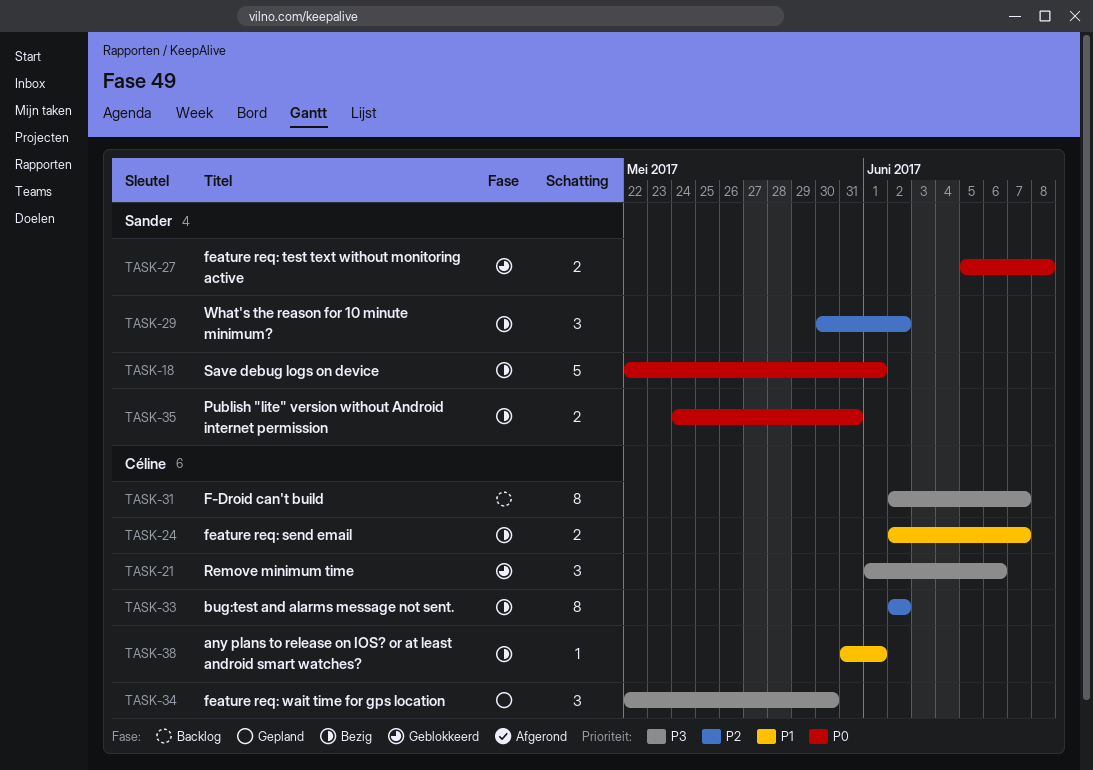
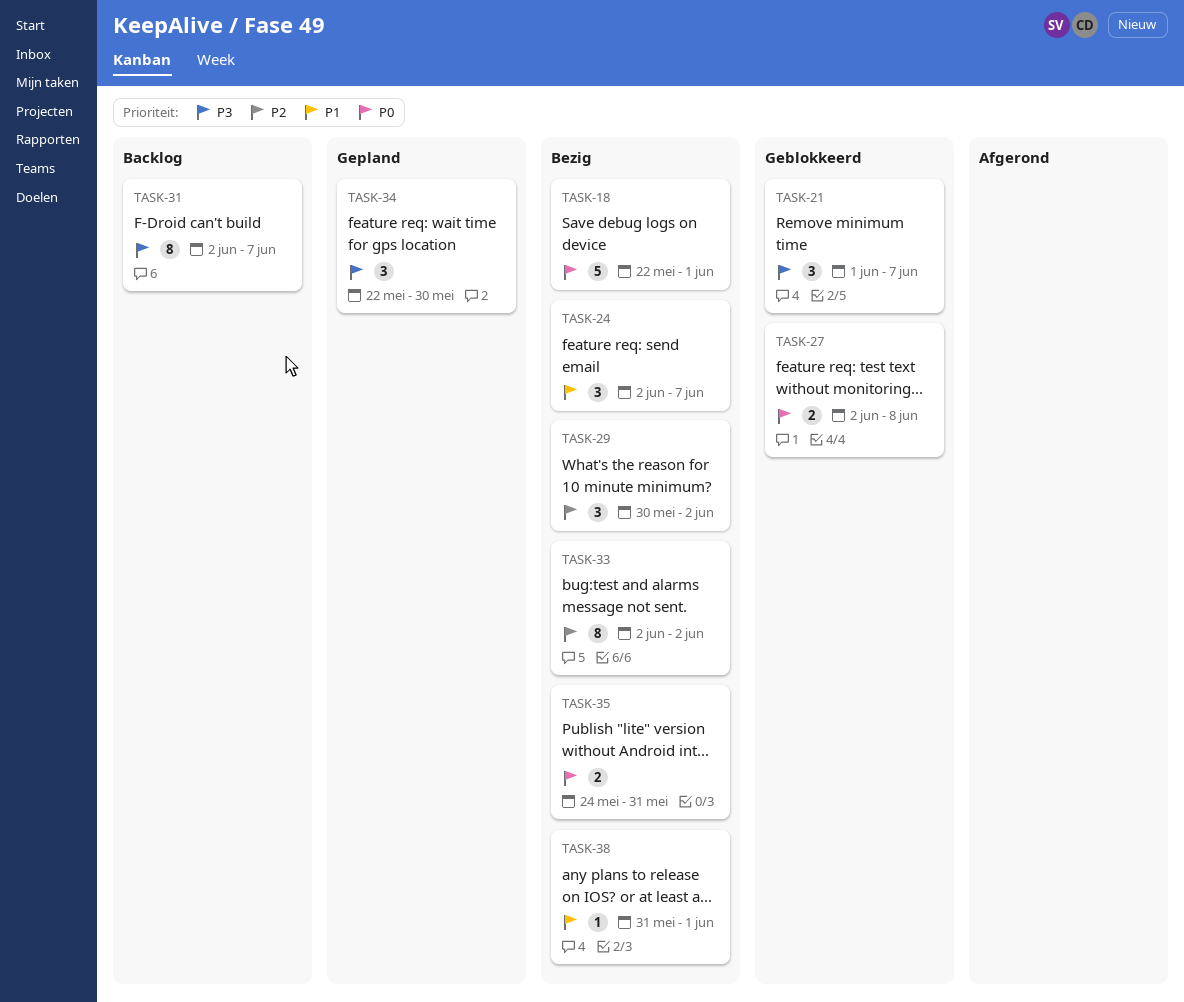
TASK-21, due: Jun 6 -> Jun 7
TASK-24, estimate: 2 -> 3
TASK-27, start: Jun 5 -> Jun 2

